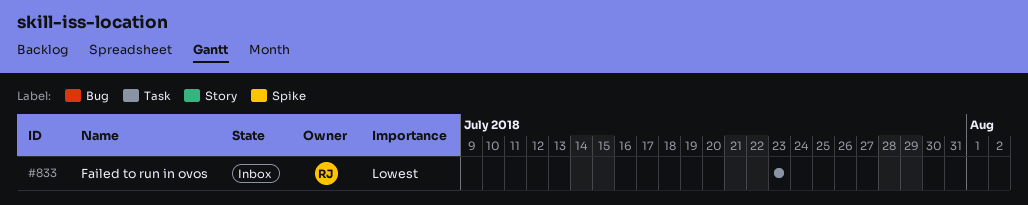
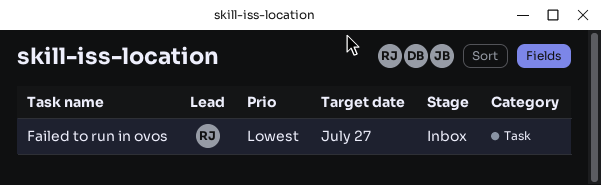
Failed to run in ovos, due: Jul 23 -> Jul 27

